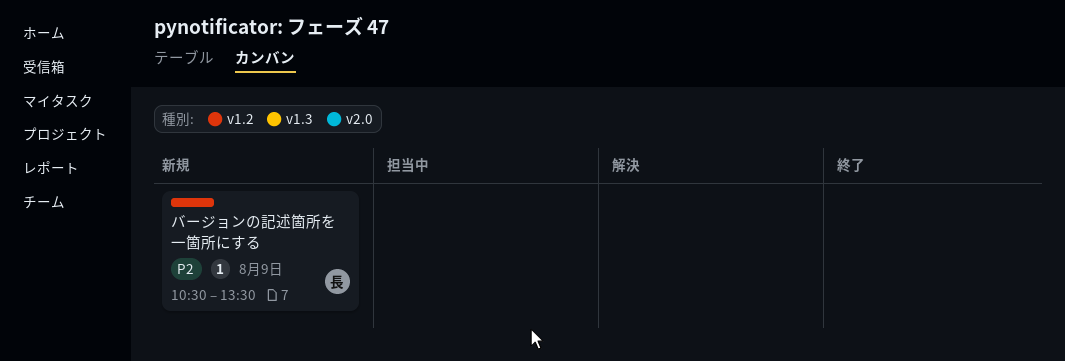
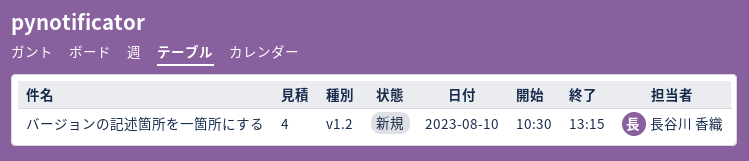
バージョンの記述箇所を一箇所にする, estimate: 1 -> 4
バージョンの記述箇所を一箇所にする, day: Aug 9 -> Aug 10
バージョンの記述箇所を一箇所にする, ends: 13:30 -> 13:15

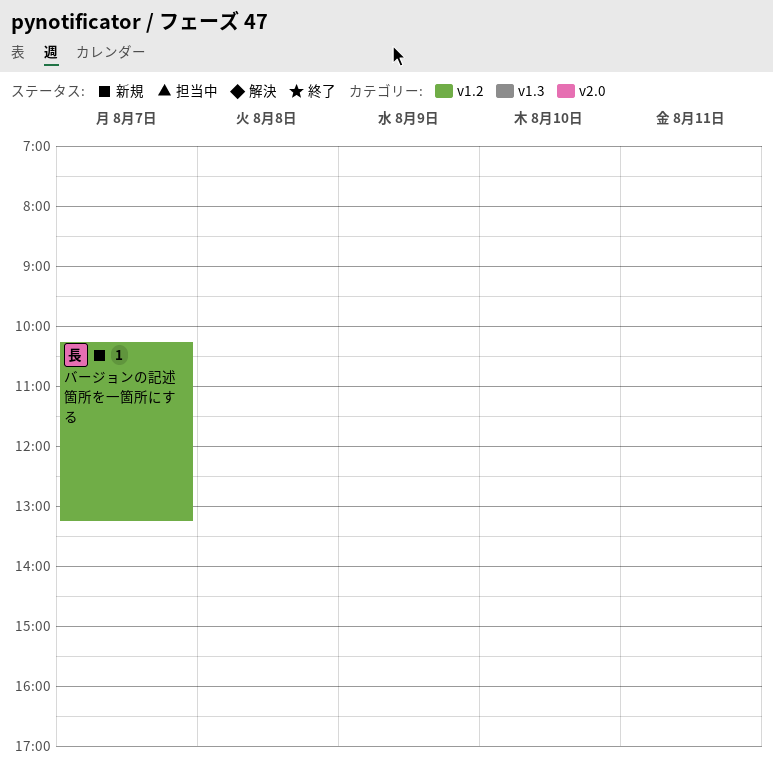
バージョンの記述箇所を一箇所にする, estimate: 4 -> 1
バージョンの記述箇所を一箇所にする, day: Aug 10 -> Aug 7
バージョンの記述箇所を一箇所にする, begins: 10:30 -> 10:15

